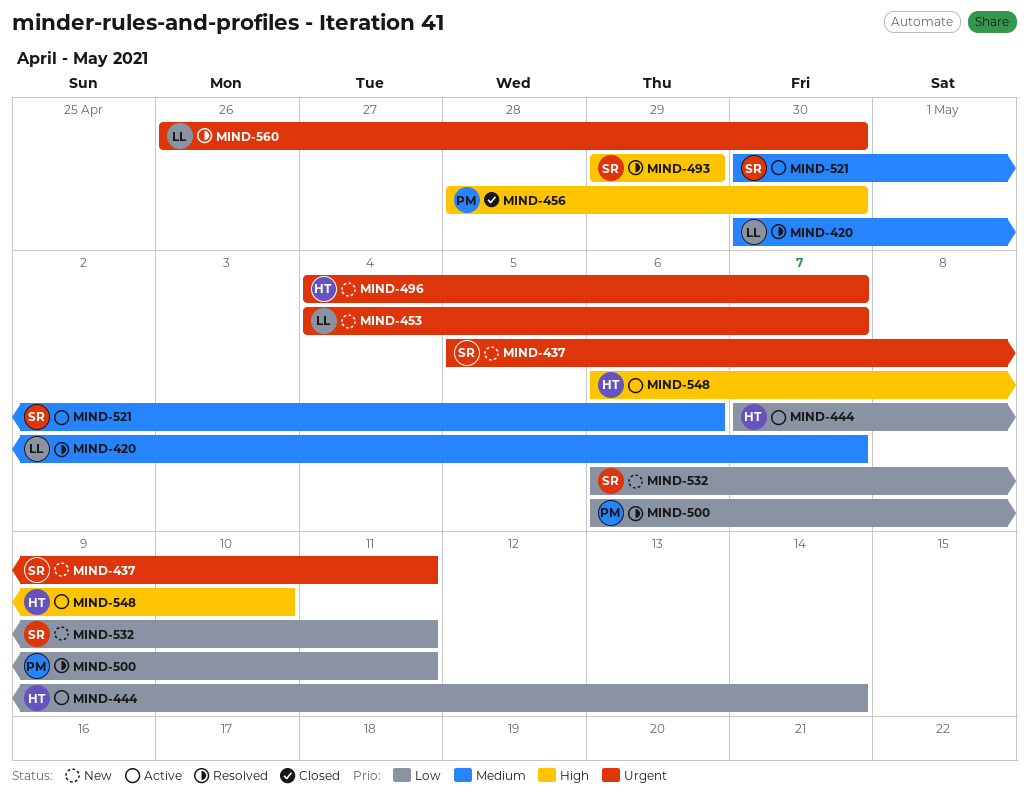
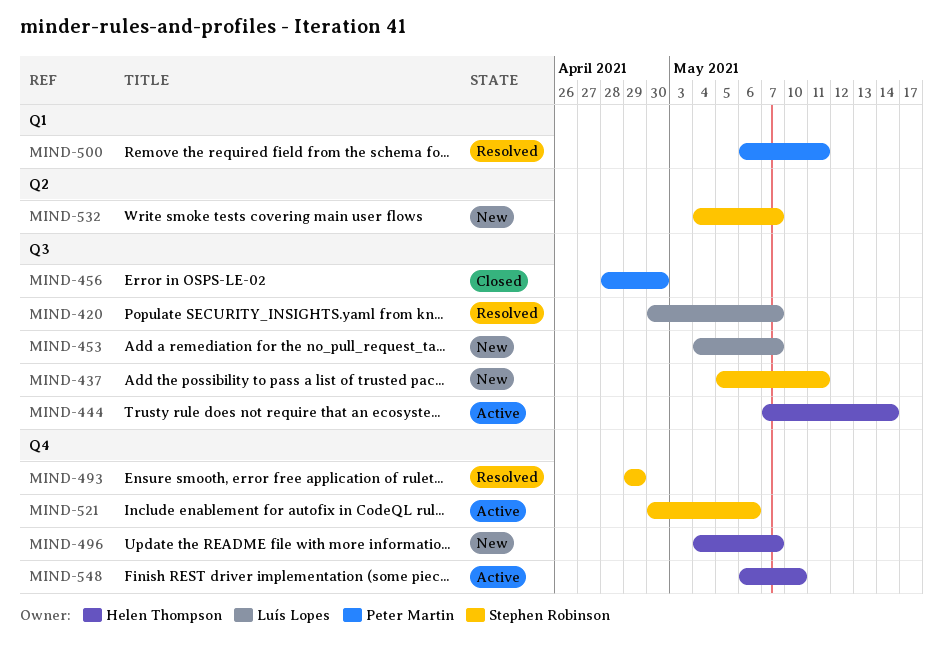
MIND-532, start: May 6 -> May 4
MIND-532, due: May 11 -> May 7
MIND-560: present -> none

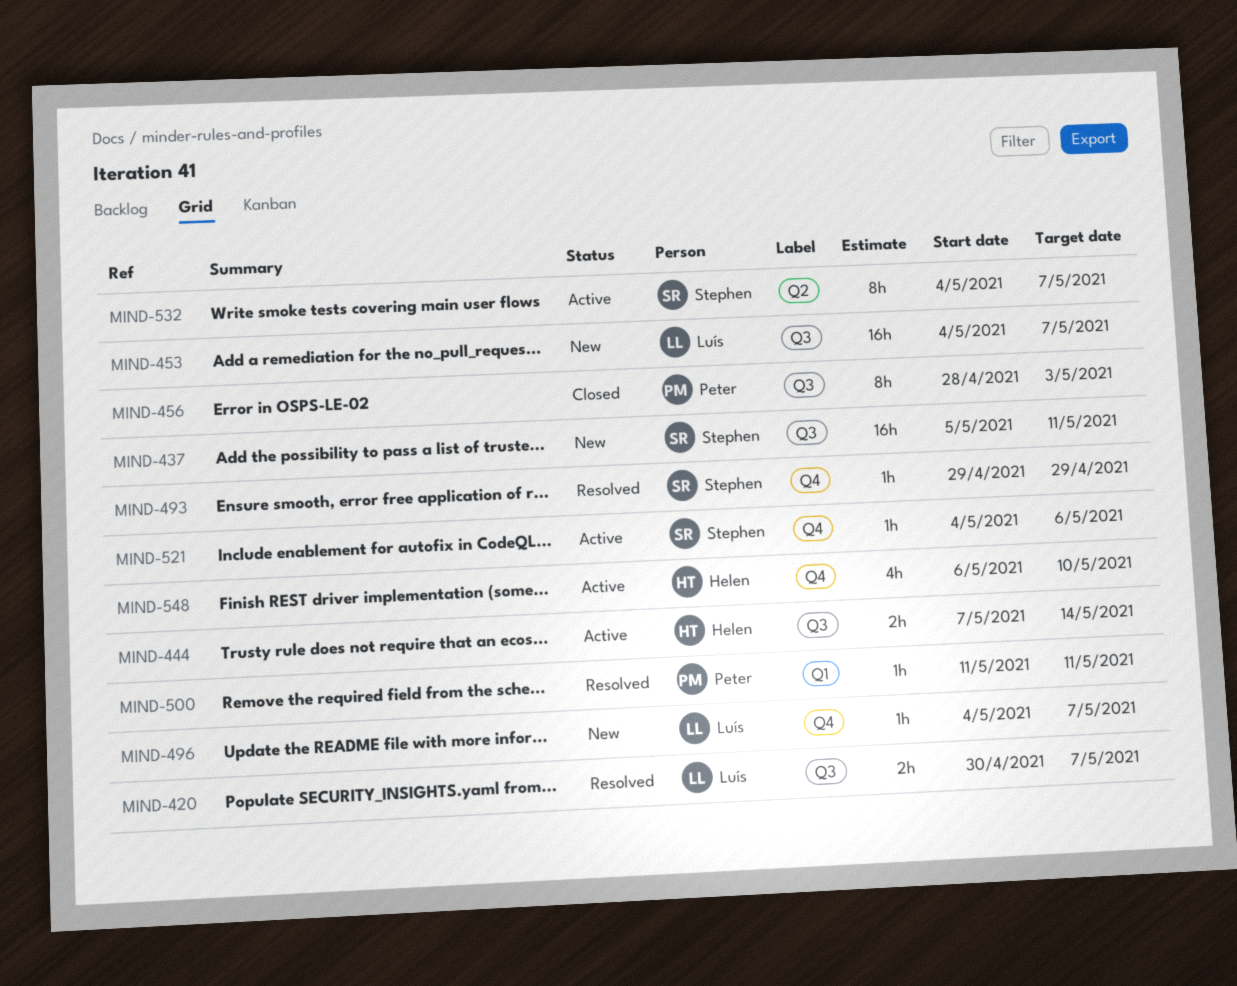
MIND-456, due: Apr 30 -> May 3
MIND-496, owner: Helen Thompson -> Luís Lopes
MIND-500, start: May 6 -> May 11
MIND-521, start: Apr 30 -> May 4
MIND-532, status: New -> Active

